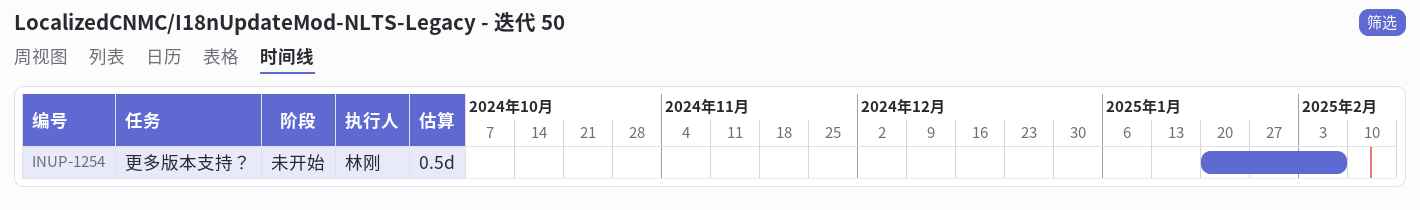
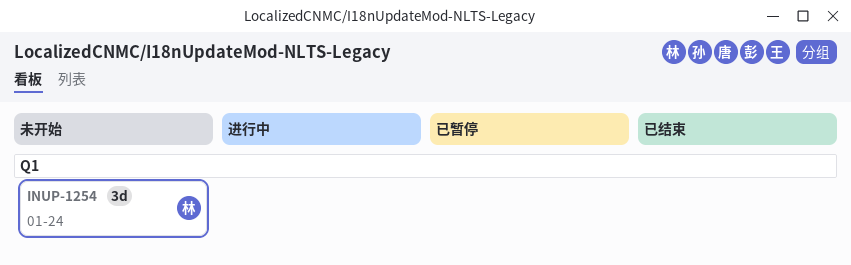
INUP-1254, estimate: 0.5d -> 3d
INUP-1254, due: Feb 7 -> Jan 24

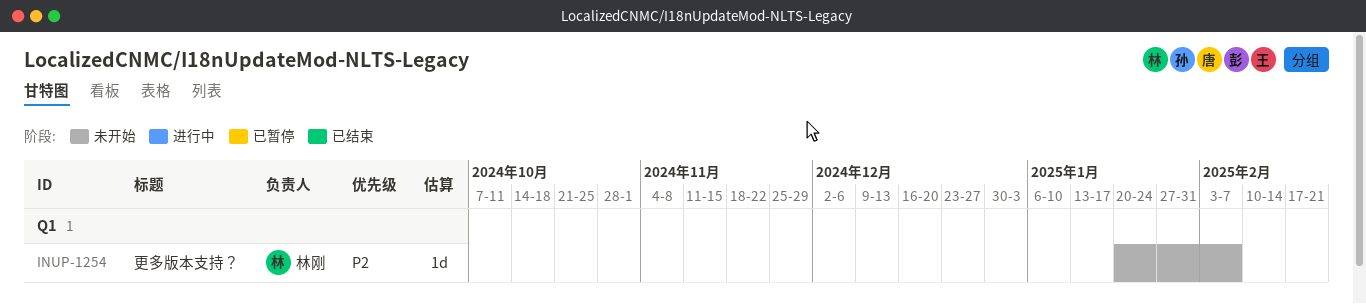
INUP-1254, estimate: 3d -> 1d
INUP-1254, due: Jan 24 -> Feb 7

